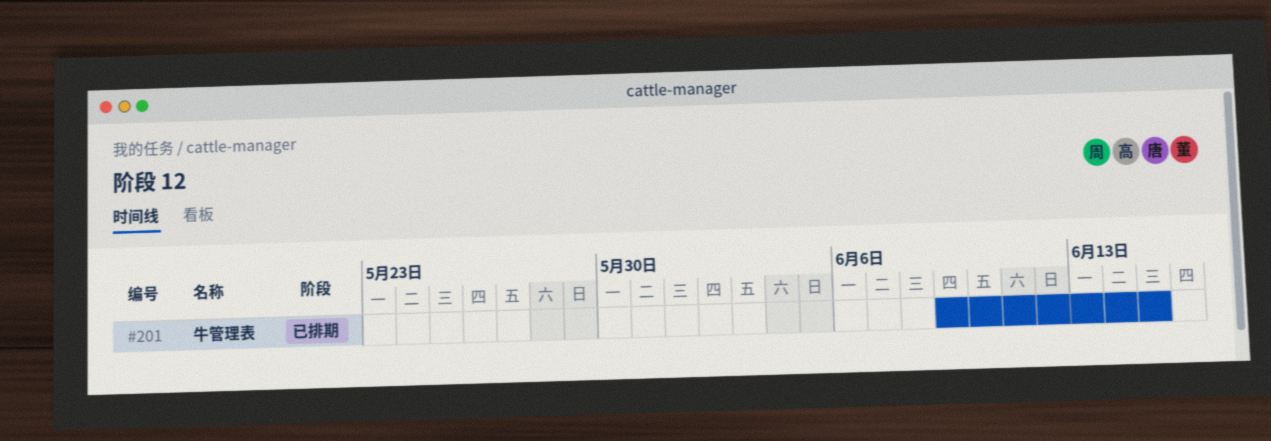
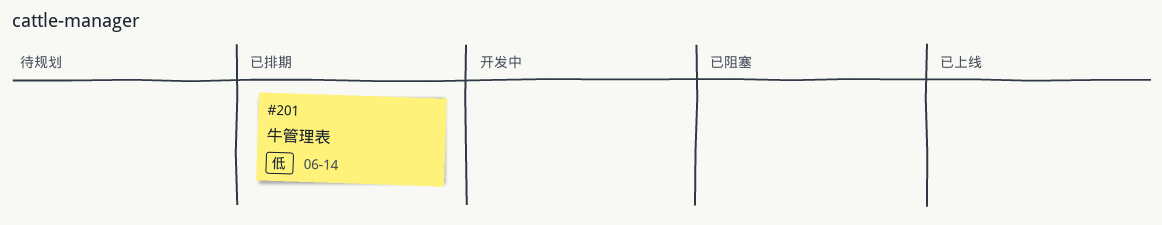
#201, due: Jun 15 -> Jun 14

